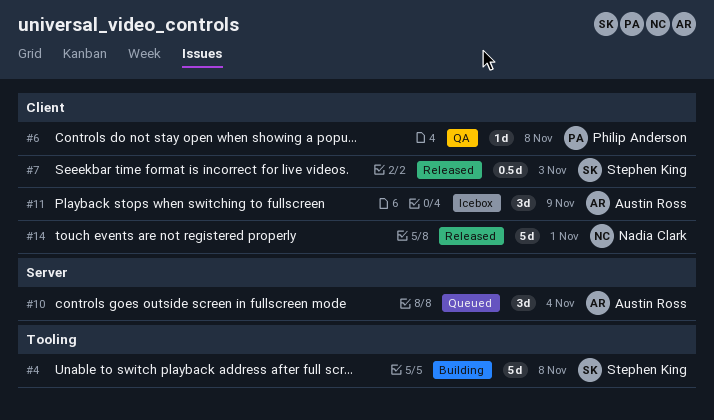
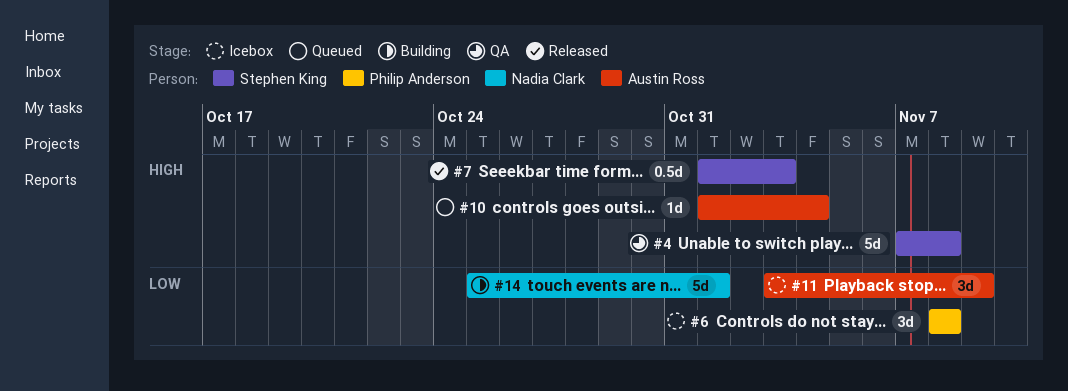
#4, status: Building -> QA
#6, status: QA -> Icebox
#6, estimate: 1d -> 3d
#10, estimate: 3d -> 1d
#14, status: Released -> Building

